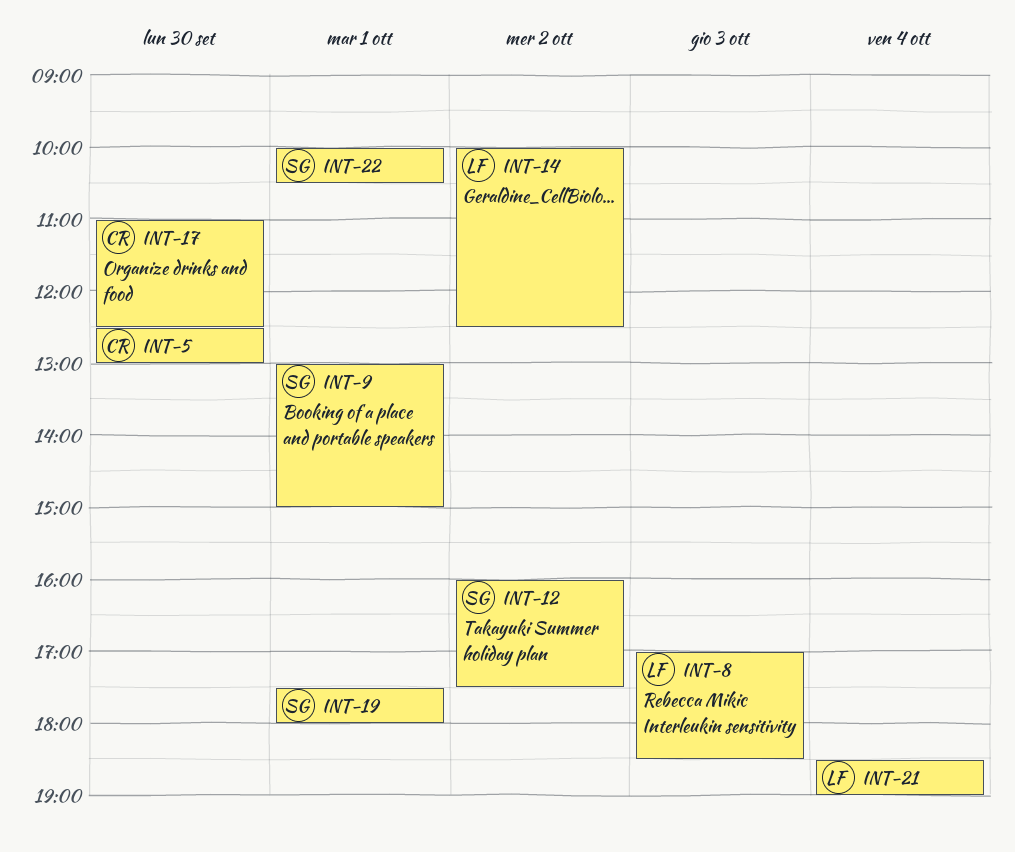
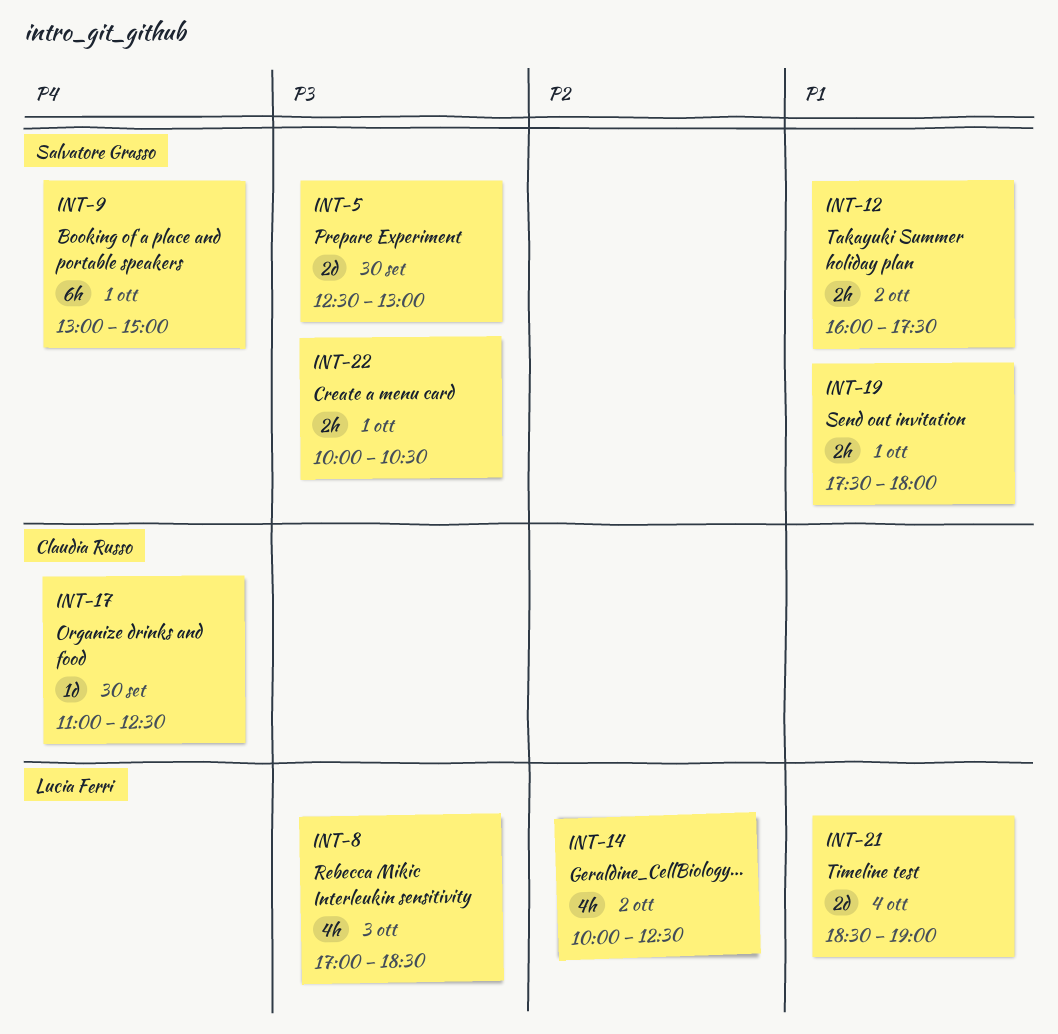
INT-5, owner: Claudia Russo -> Salvatore Grasso

